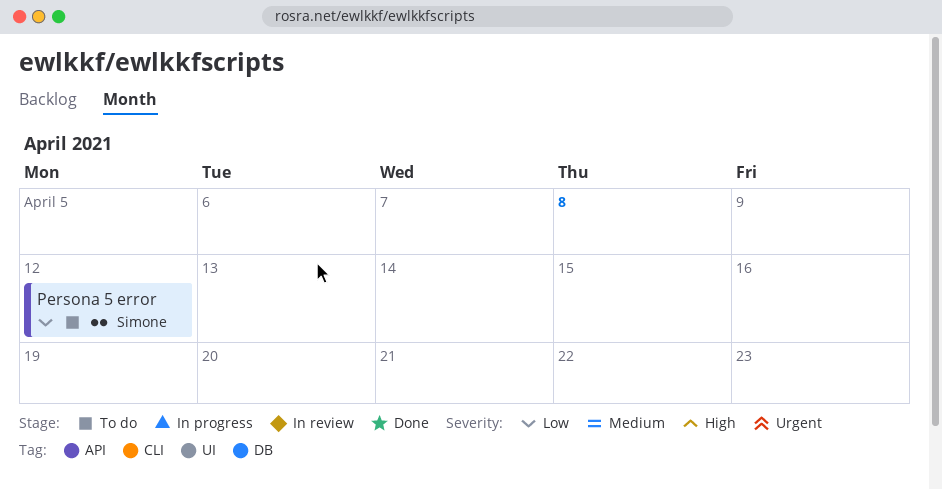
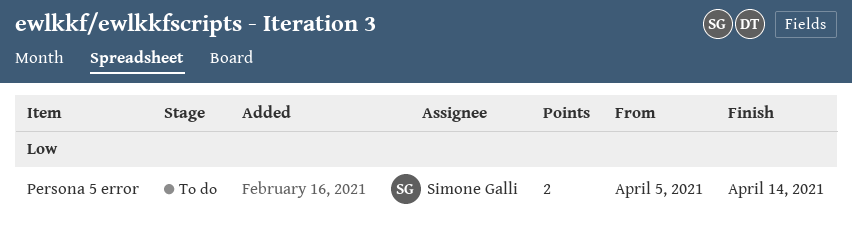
Persona 5 error, due: Apr 12 -> Apr 14

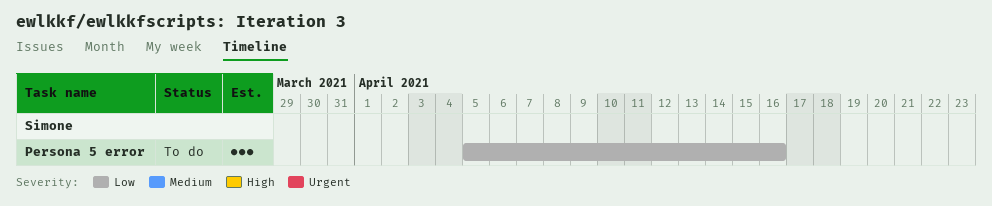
Persona 5 error, estimate: 2 -> 3
Persona 5 error, due: Apr 14 -> Apr 16

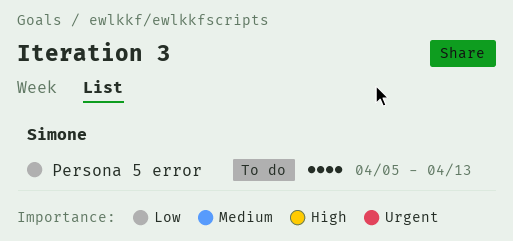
Persona 5 error, estimate: 3 -> 4
Persona 5 error, due: Apr 16 -> Apr 13

